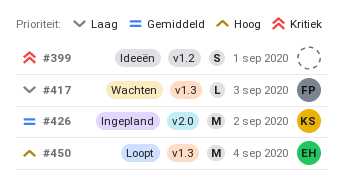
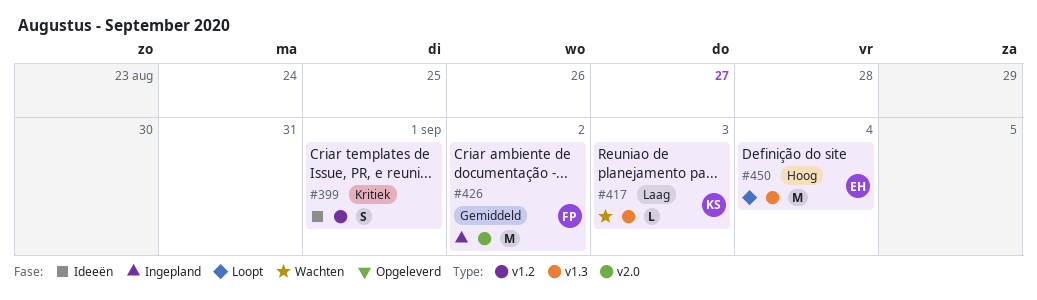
#417, owner: FP -> KS
#426, owner: KS -> FP

